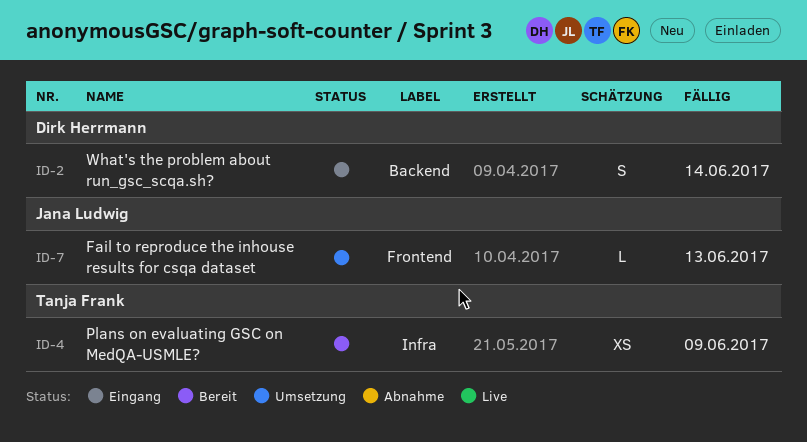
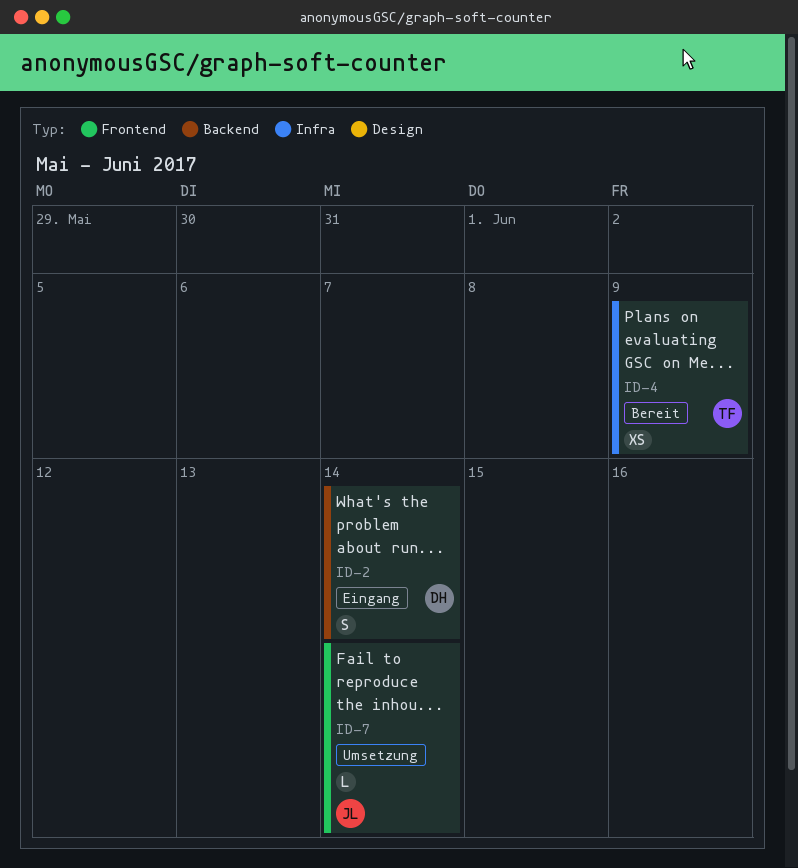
ID-7, due: Jun 13 -> Jun 14

